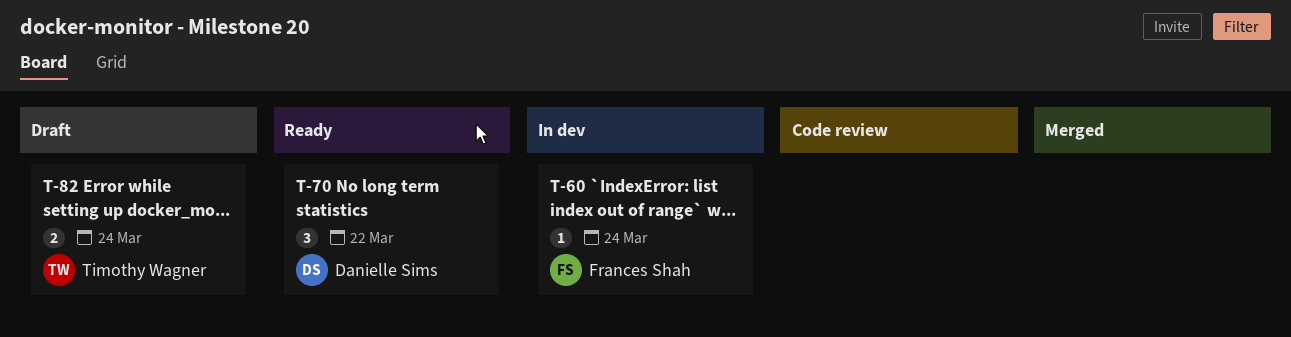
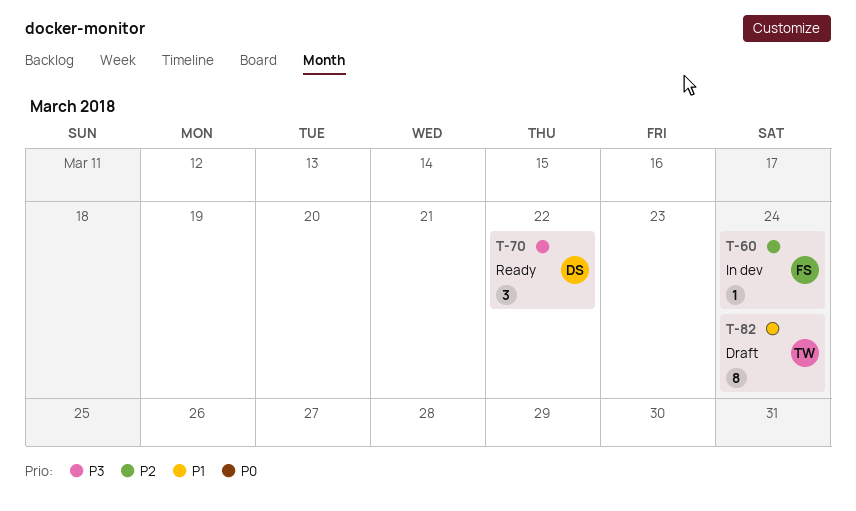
T-82, estimate: 2 -> 8

